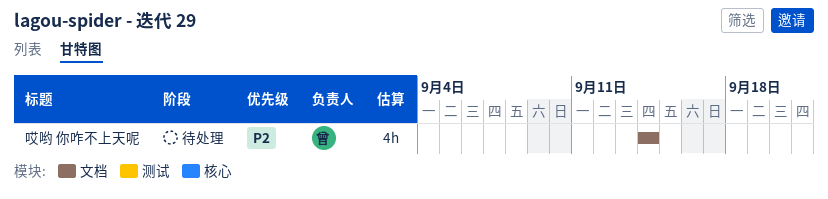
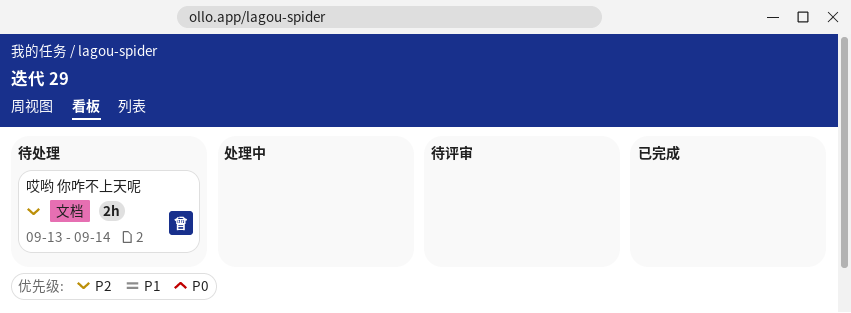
哎哟 你咋不上天呢, estimate: 4h -> 2h
哎哟 你咋不上天呢, start: Sep 14 -> Sep 13

